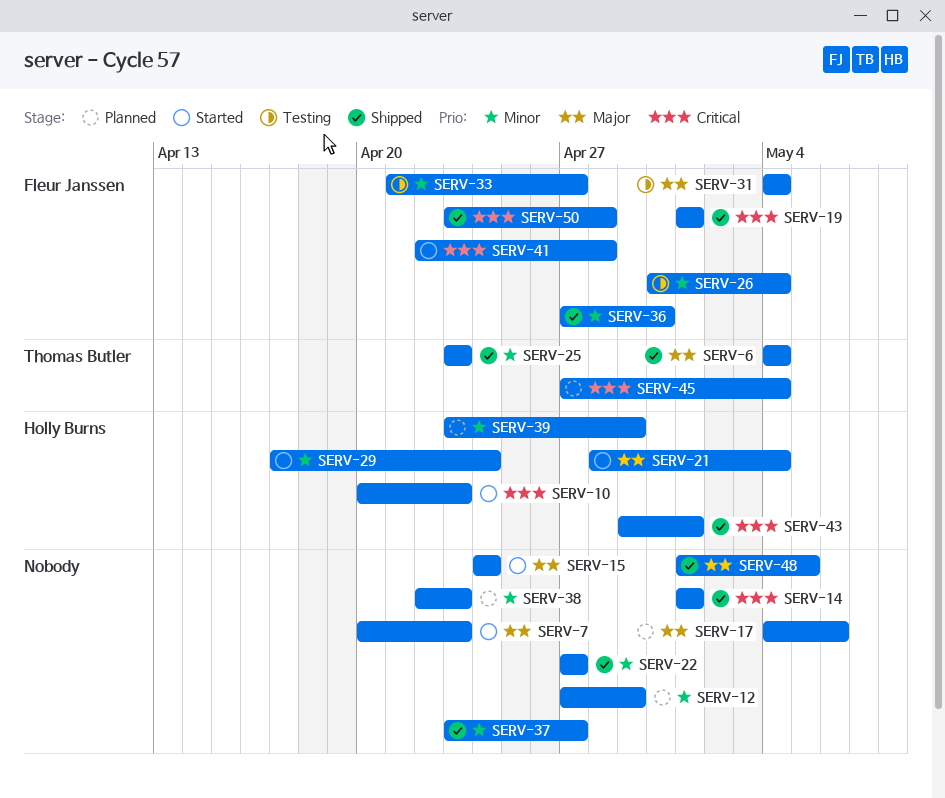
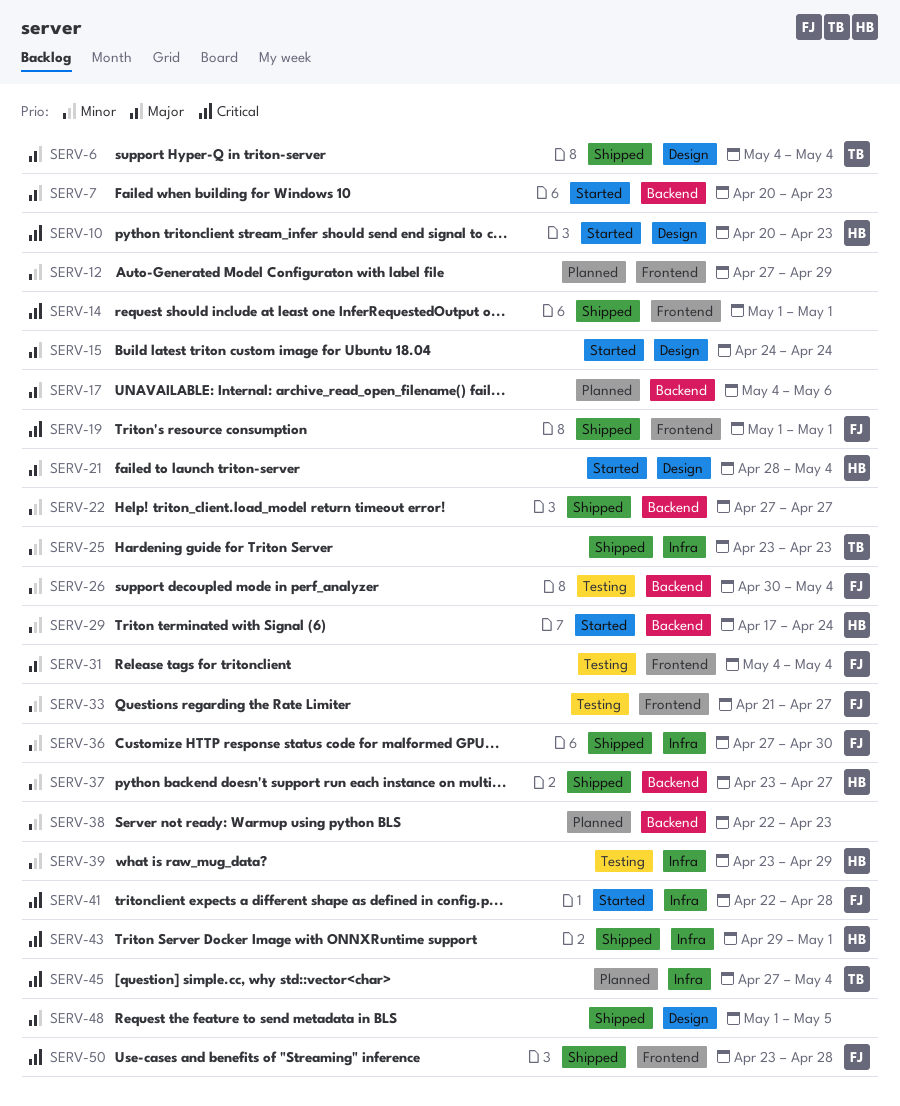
SERV-37, owner: none -> Holly Burns
SERV-39, status: Planned -> Testing

